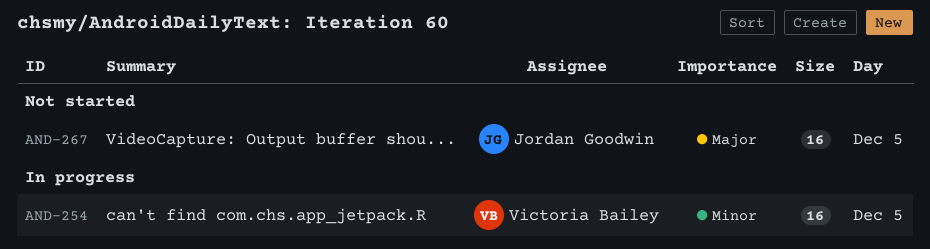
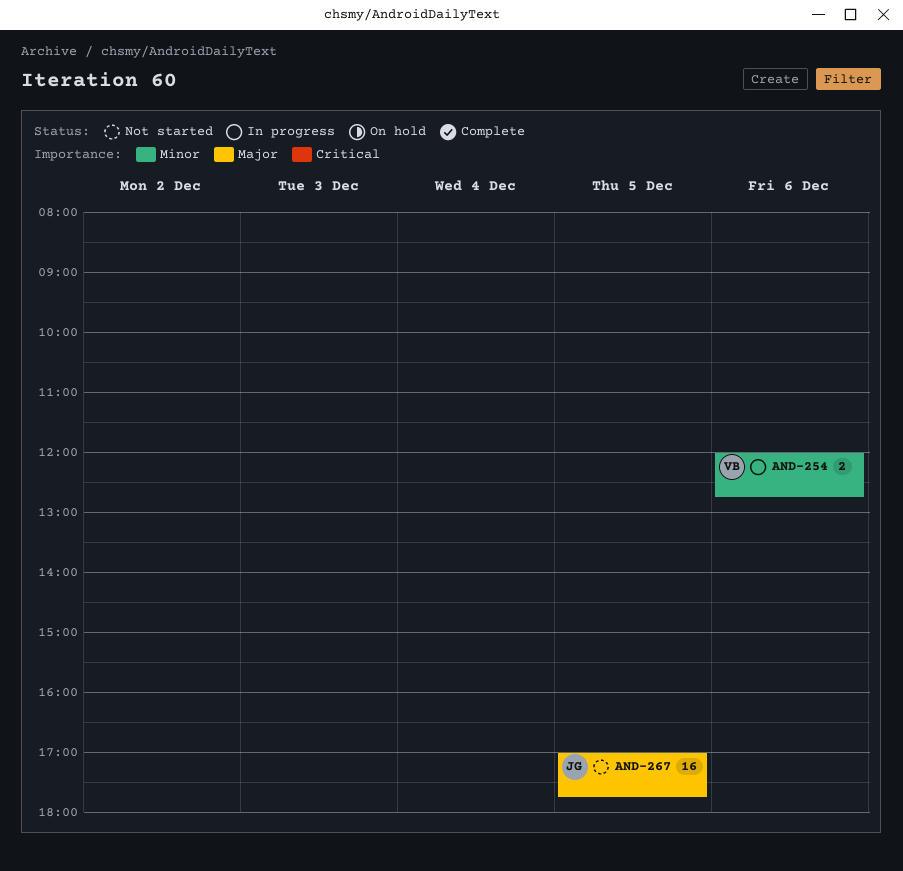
AND-254, estimate: 16 -> 2
AND-254, day: Dec 5 -> Dec 6

